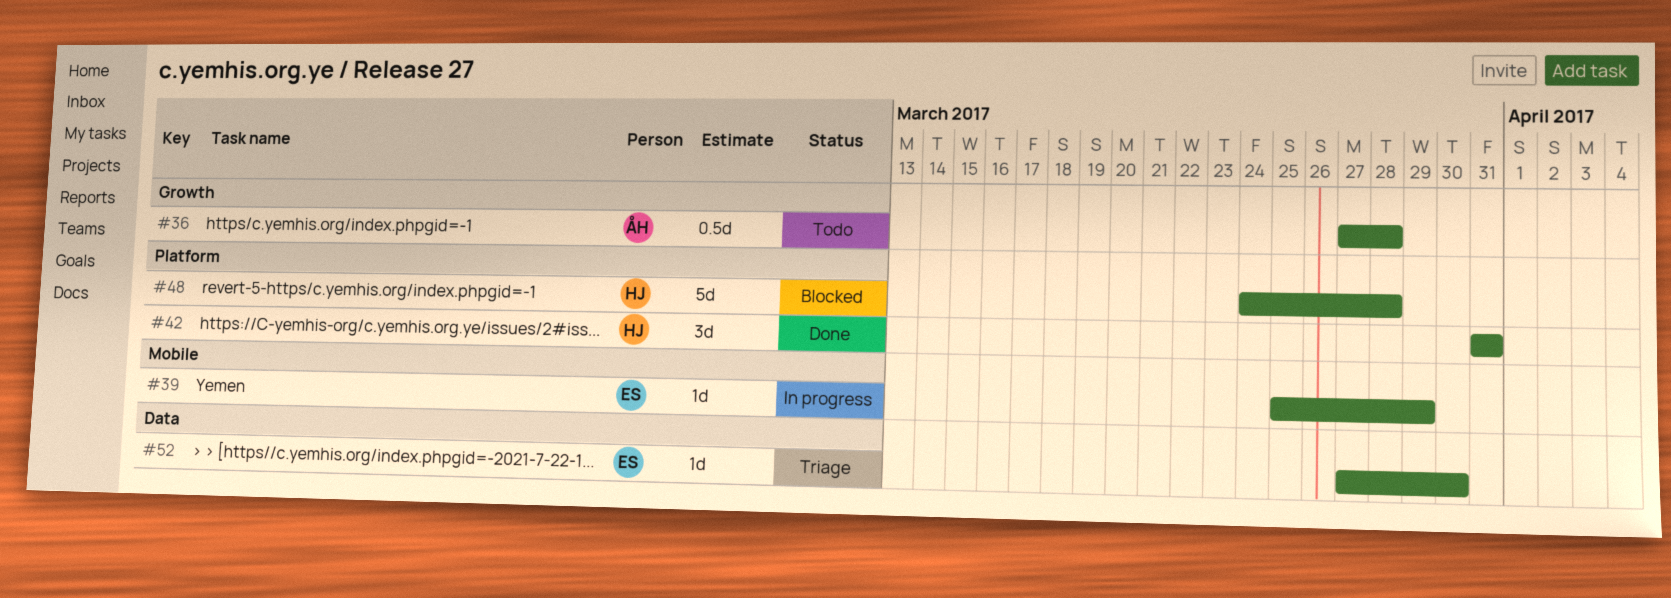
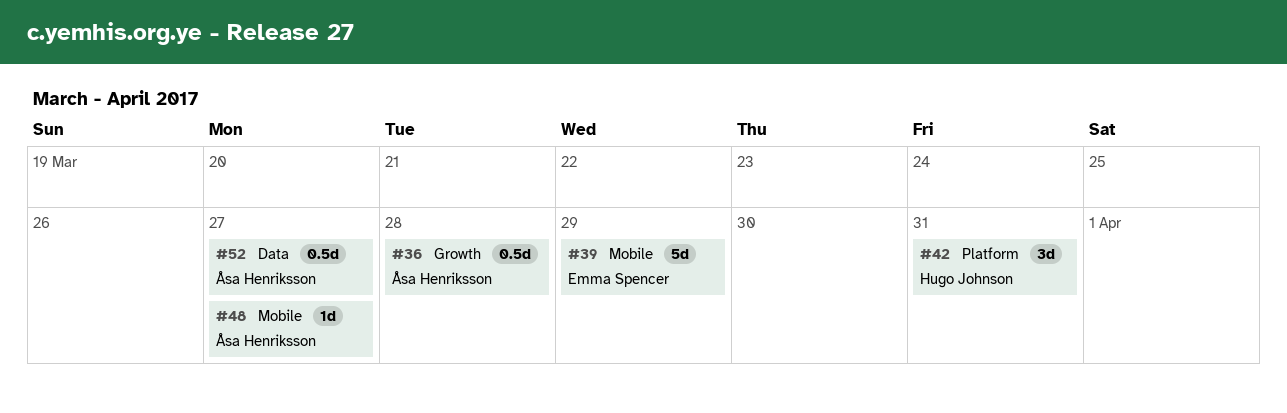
#39, estimate: 1d -> 5d
#48, owner: Hugo Johnson -> Åsa Henriksson
#48, label: Platform -> Mobile
#48, estimate: 5d -> 1d
#48, due: Mar 28 -> Mar 27
#52, owner: Emma Spencer -> Åsa Henriksson
#52, estimate: 1d -> 0.5d
#52, due: Mar 30 -> Mar 27

